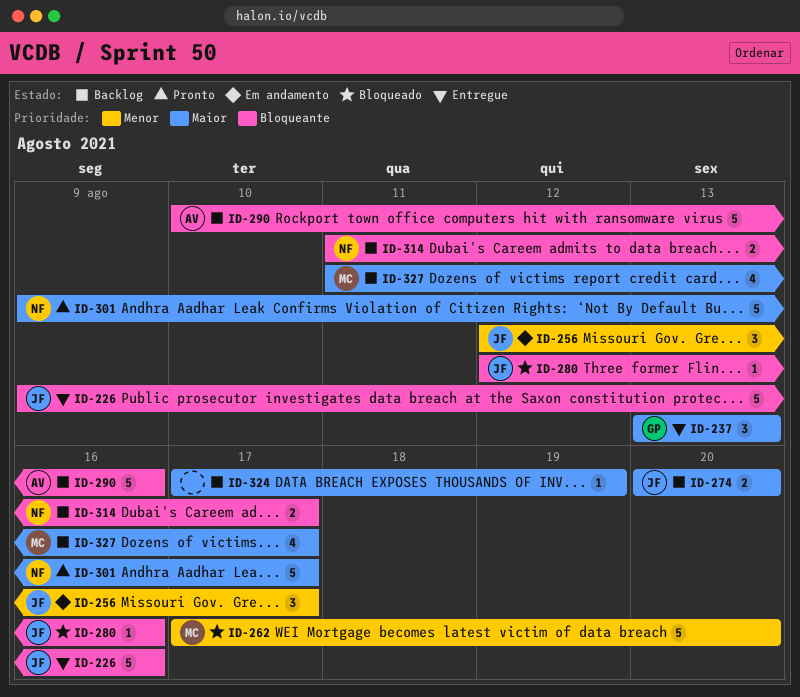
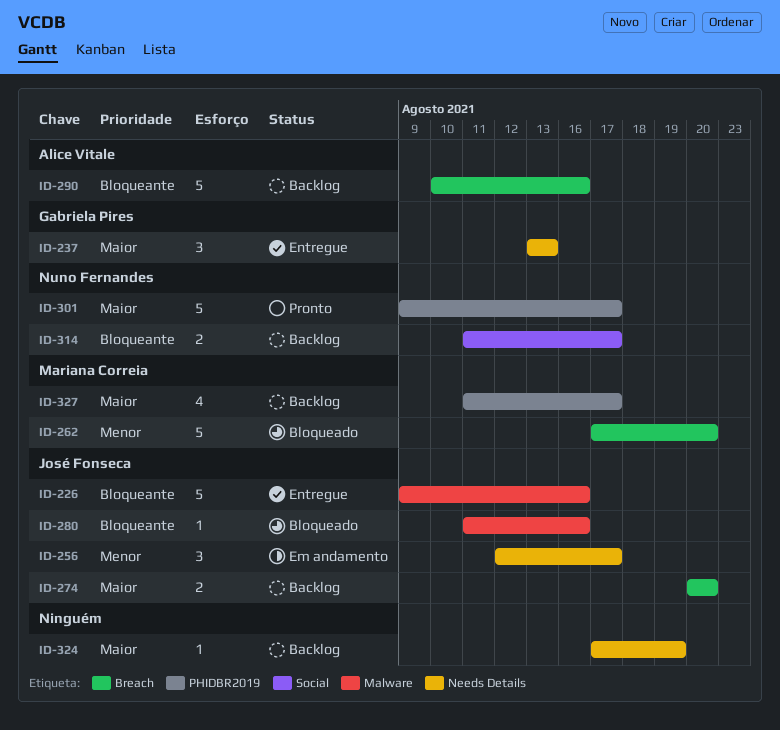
ID-280, start: Aug 12 -> Aug 11

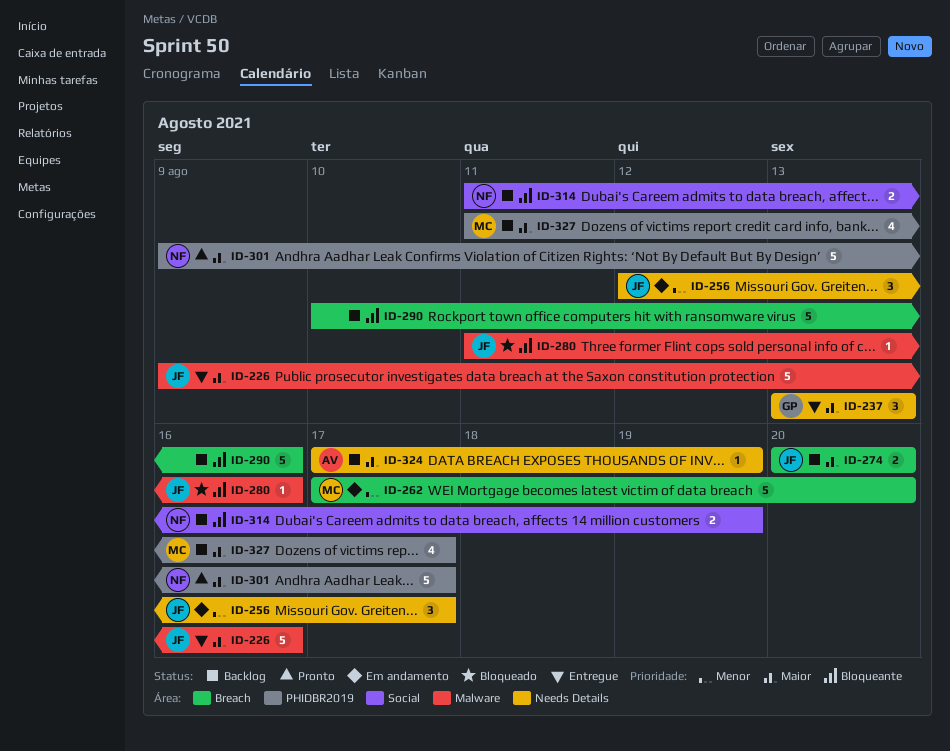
ID-226, priority: Bloqueante -> Maior
ID-262, status: Bloqueado -> Em andamento
ID-290, owner: Alice Vitale -> none
ID-314, due: Aug 17 -> Aug 19
ID-324, owner: none -> Alice Vitale

